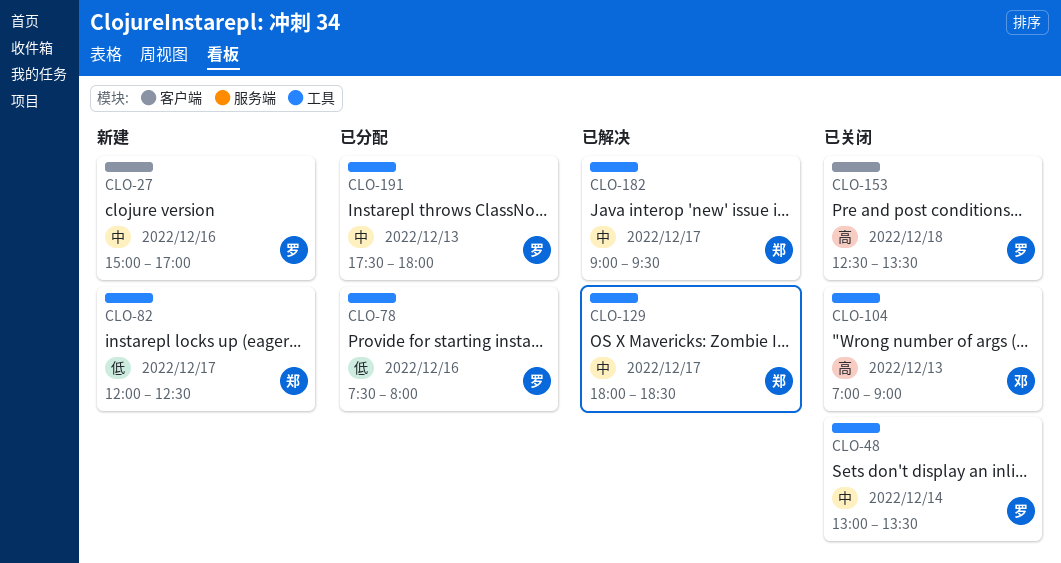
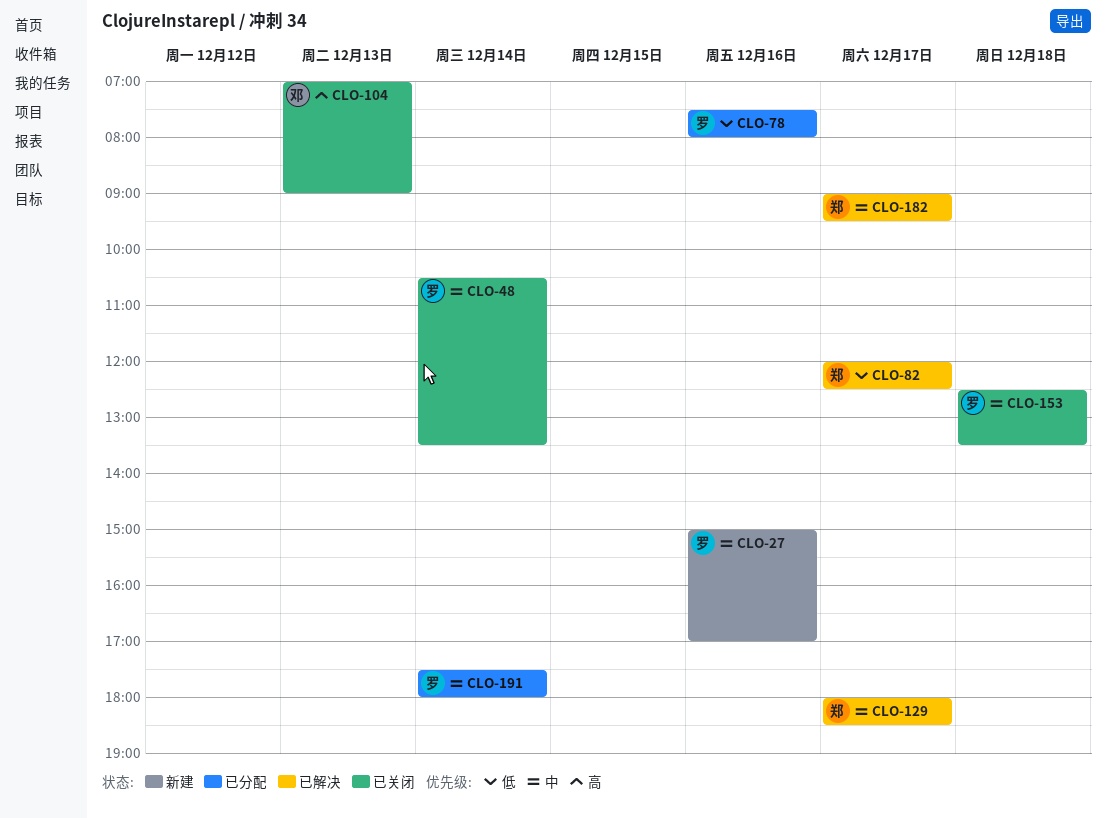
CLO-48, begins: 13:00 -> 10:30
CLO-82, status: 新建 -> 已解决
CLO-153, priority: 高 -> 中
CLO-191, day: Dec 13 -> Dec 14

